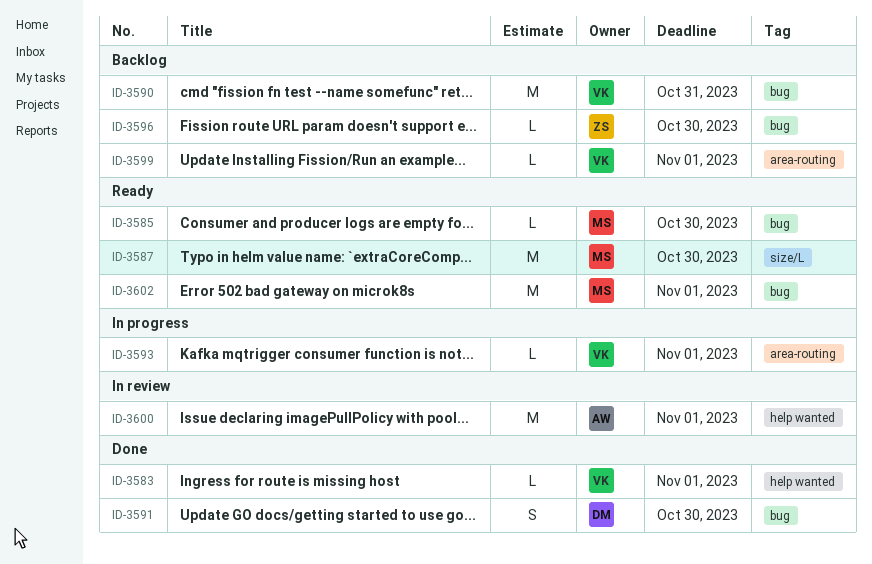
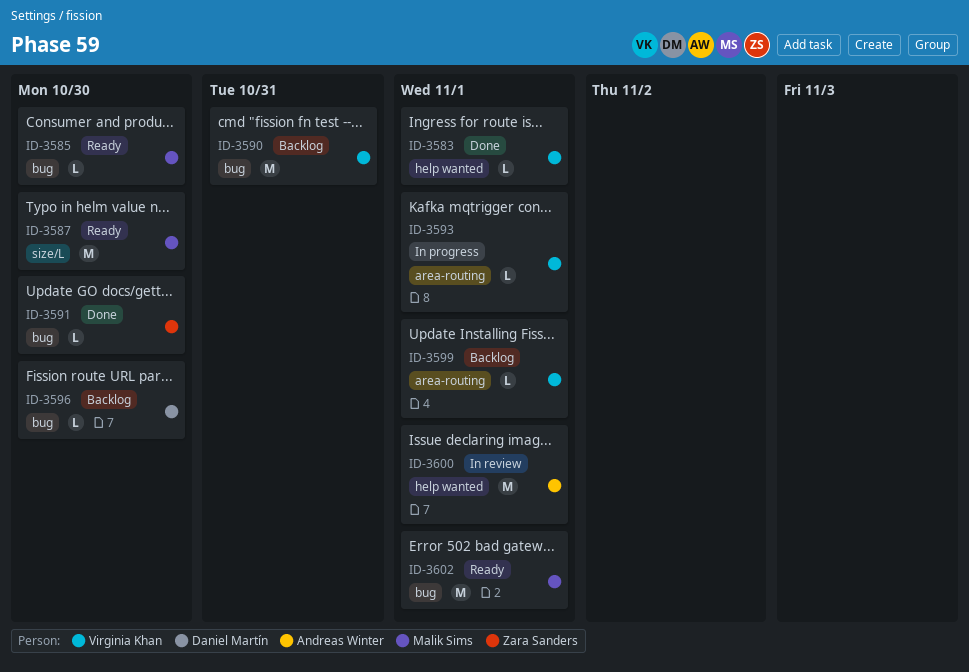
ID-3591, owner: Daniel Martín -> Zara Sanders
ID-3591, estimate: S -> L
ID-3596, owner: Zara Sanders -> Daniel Martín

